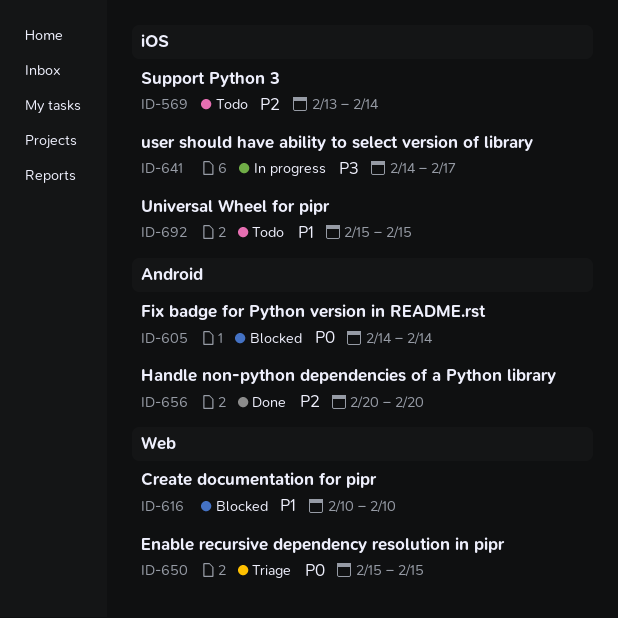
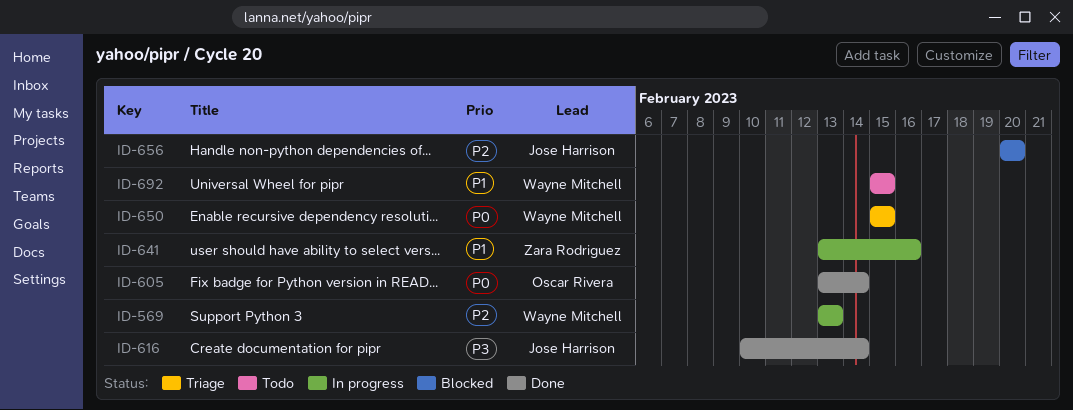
ID-569, status: Todo -> In progress
ID-569, due: Feb 14 -> Feb 13
ID-605, status: Blocked -> Done
ID-605, start: Feb 14 -> Feb 13
ID-616, status: Blocked -> Done
ID-616, priority: P1 -> P3
ID-616, due: Feb 10 -> Feb 14
ID-641, priority: P3 -> P1
ID-641, start: Feb 14 -> Feb 13
ID-641, due: Feb 17 -> Feb 16
ID-656, status: Done -> Blocked

